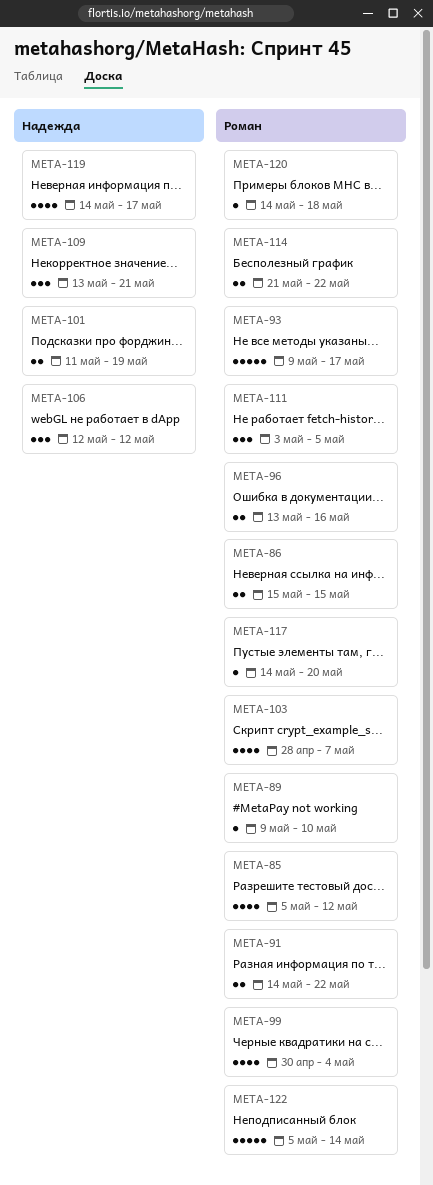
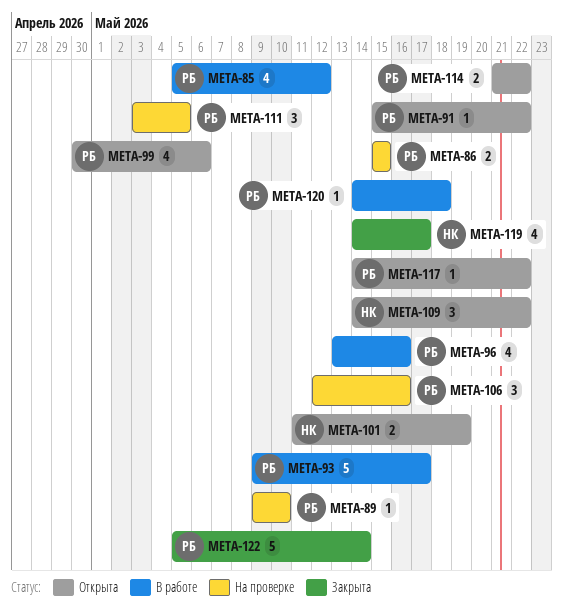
META-91, estimate: 2 -> 1
META-91, start: May 14 -> May 15
META-96, estimate: 2 -> 4
META-99, due: May 4 -> May 6
META-103: present -> none
META-106, owner: Надежда -> Роман
META-106, due: May 12 -> May 16
META-109, start: May 13 -> May 14
META-109, due: May 21 -> May 22
META-117, due: May 20 -> May 22

